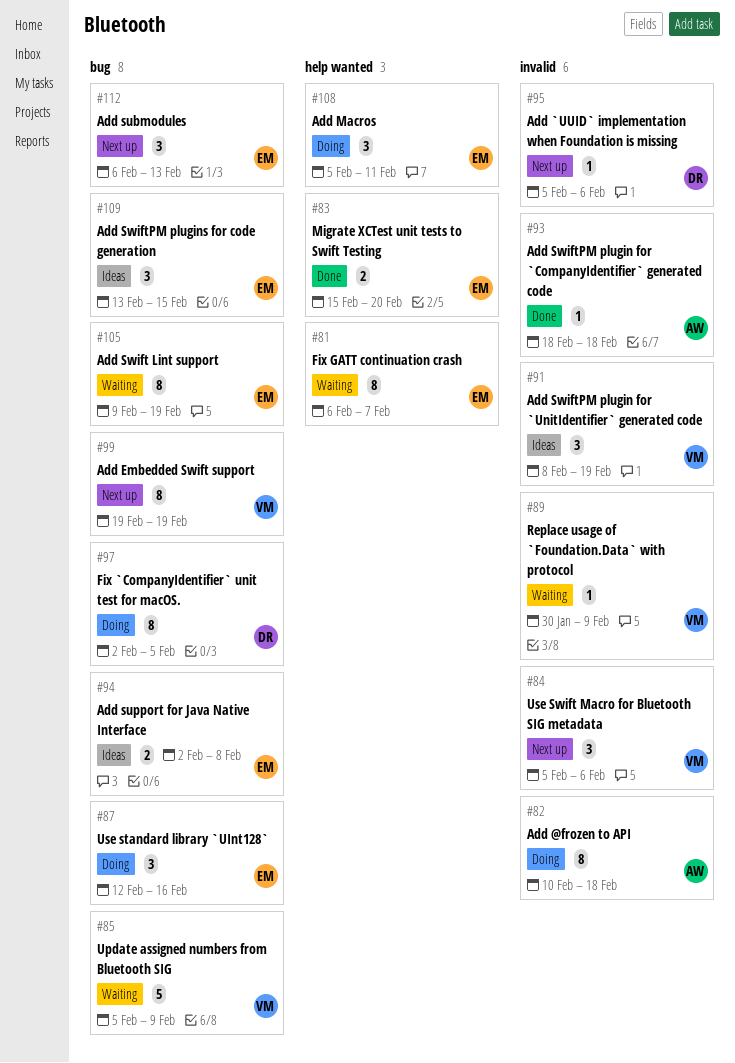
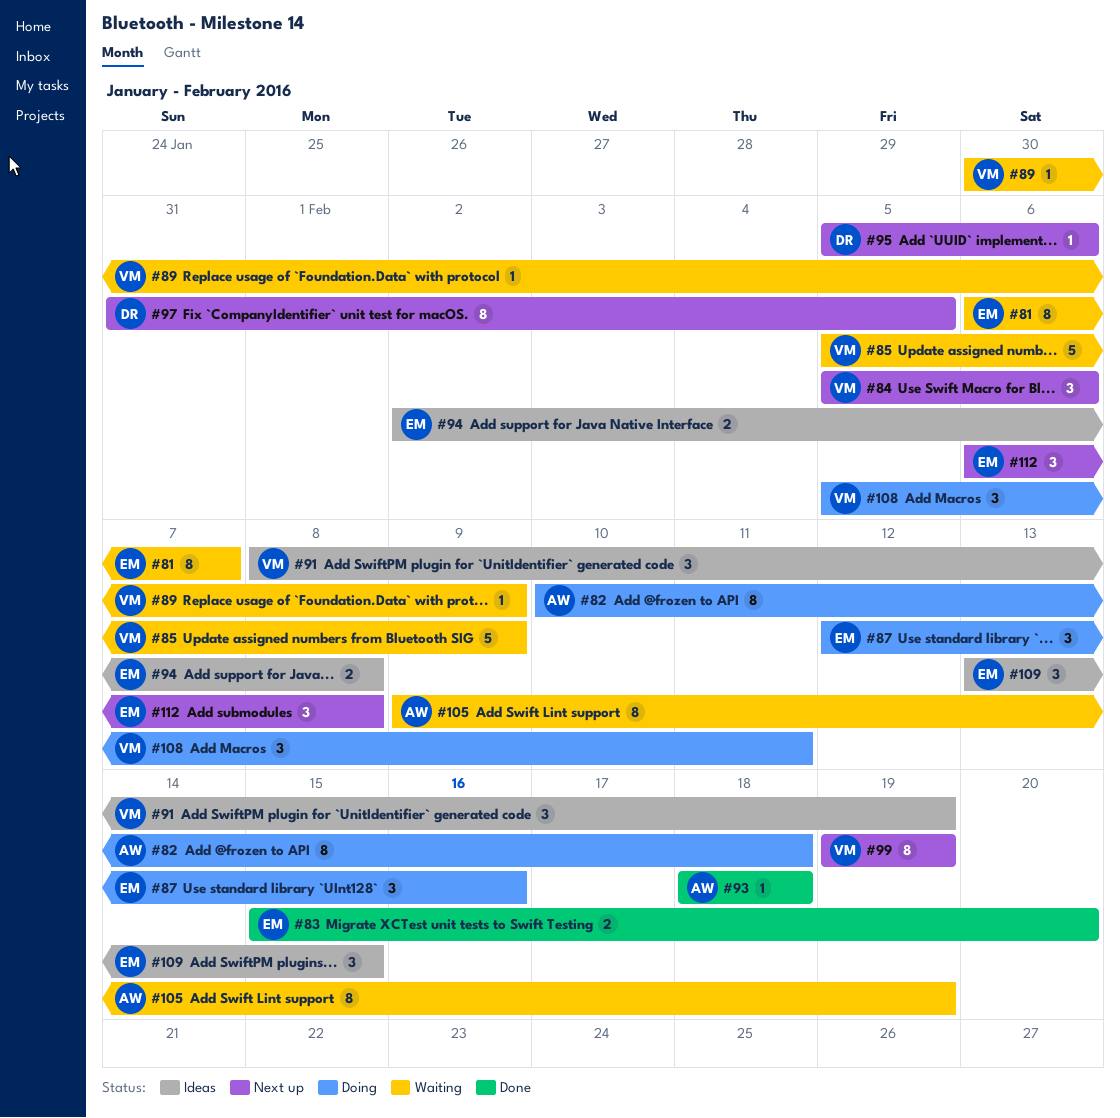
#97, status: Doing -> Next up
#97, start: Feb 2 -> Jan 31
#105, owner: EM -> AW
#108, owner: EM -> VM
#112, due: Feb 13 -> Feb 8

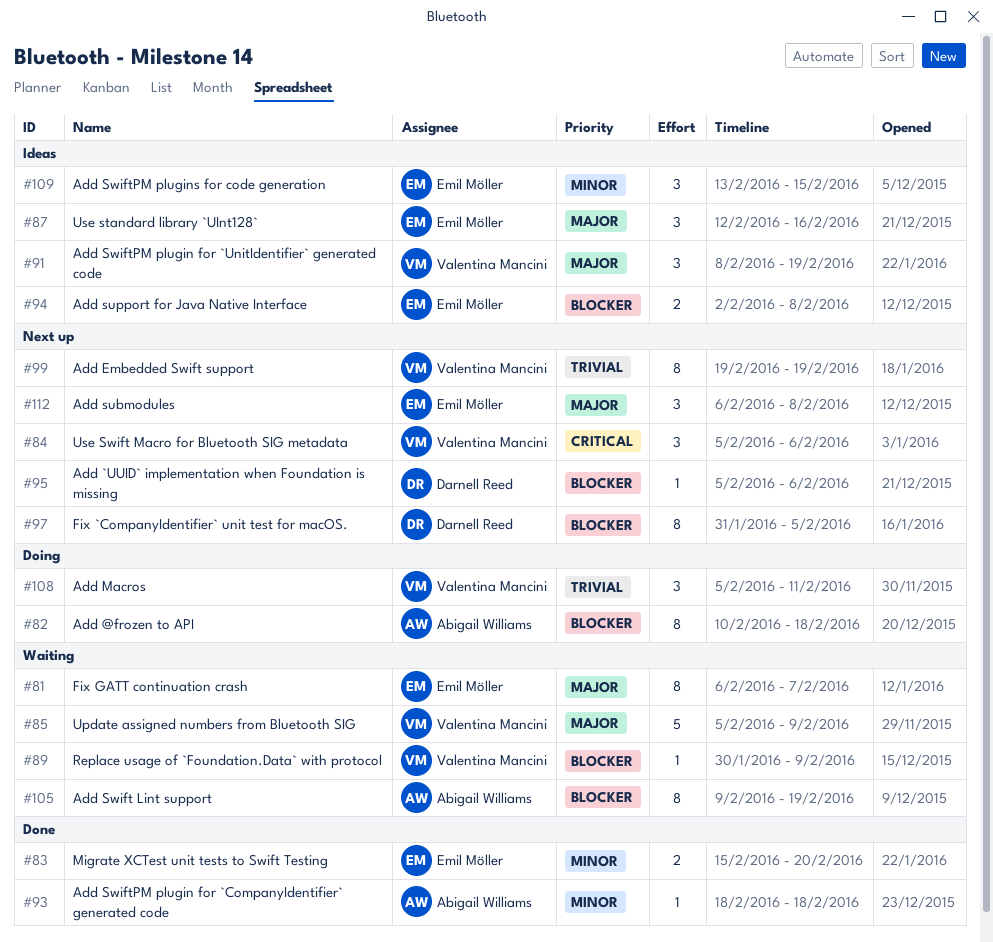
#87, status: Doing -> Ideas

